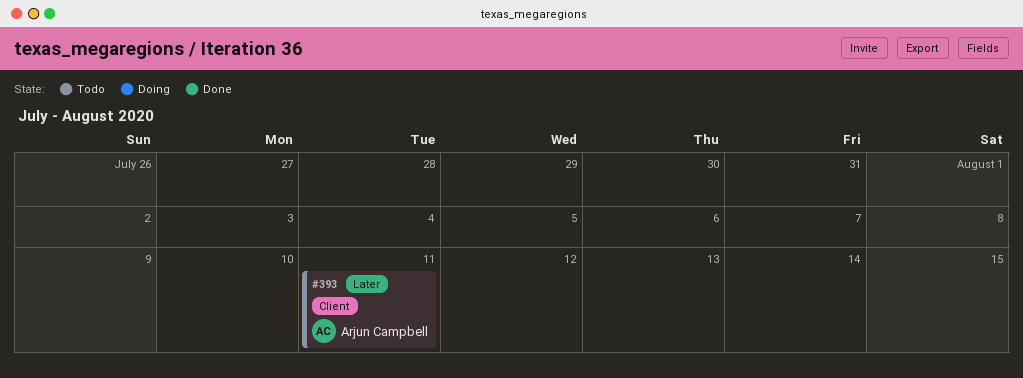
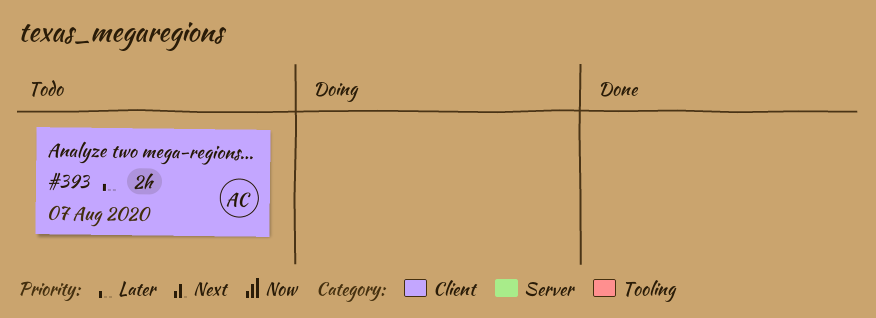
#393, due: Aug 11 -> Aug 7

